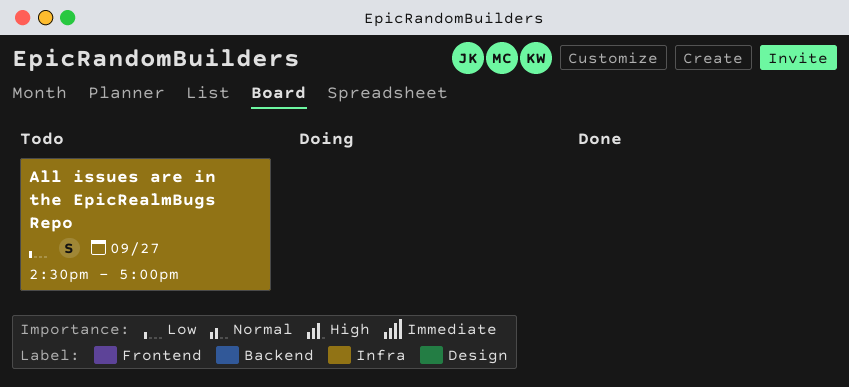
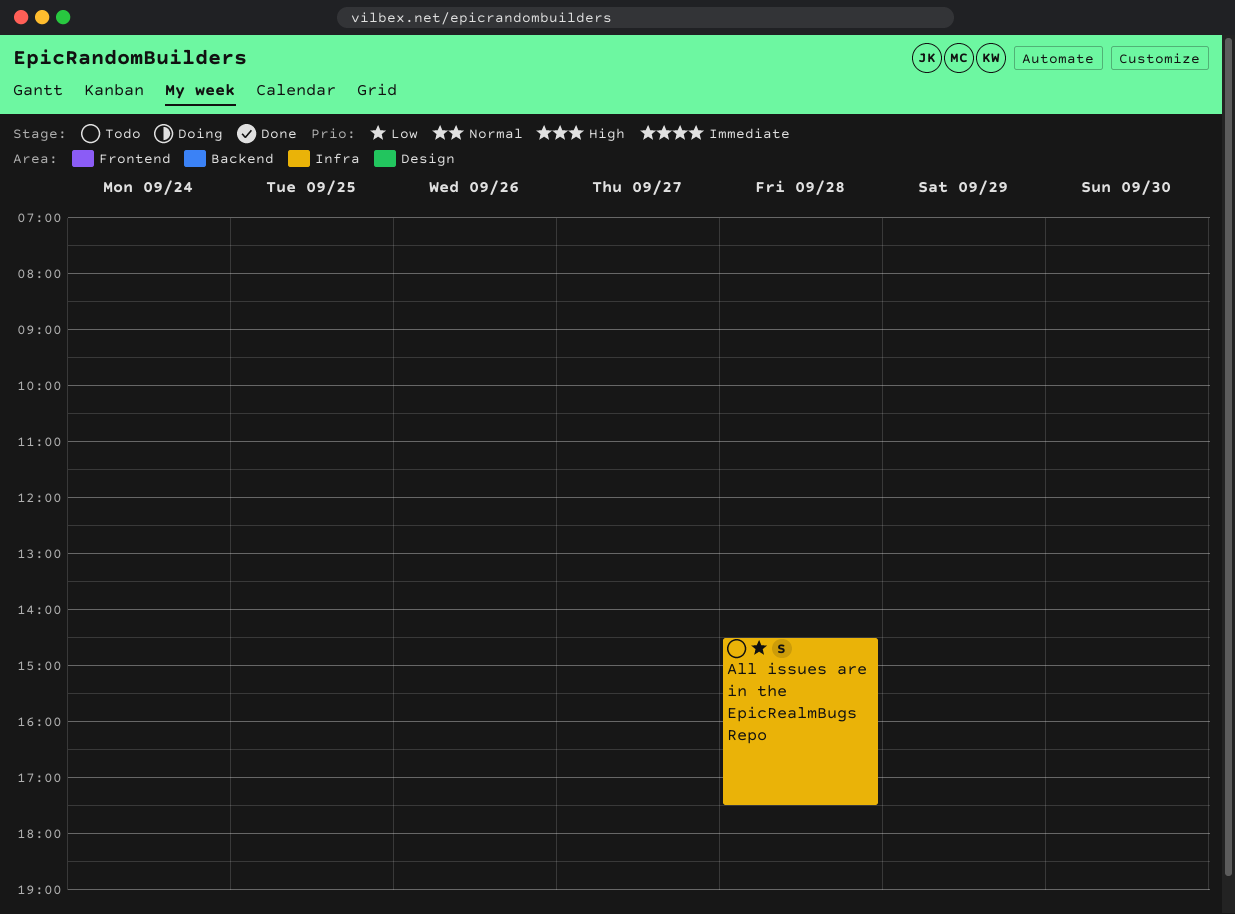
All issues are in the EpicRealmBugs Repo, day: Sep 27 -> Sep 28
All issues are in the EpicRealmBugs Repo, ends: 17:00 -> 17:30

